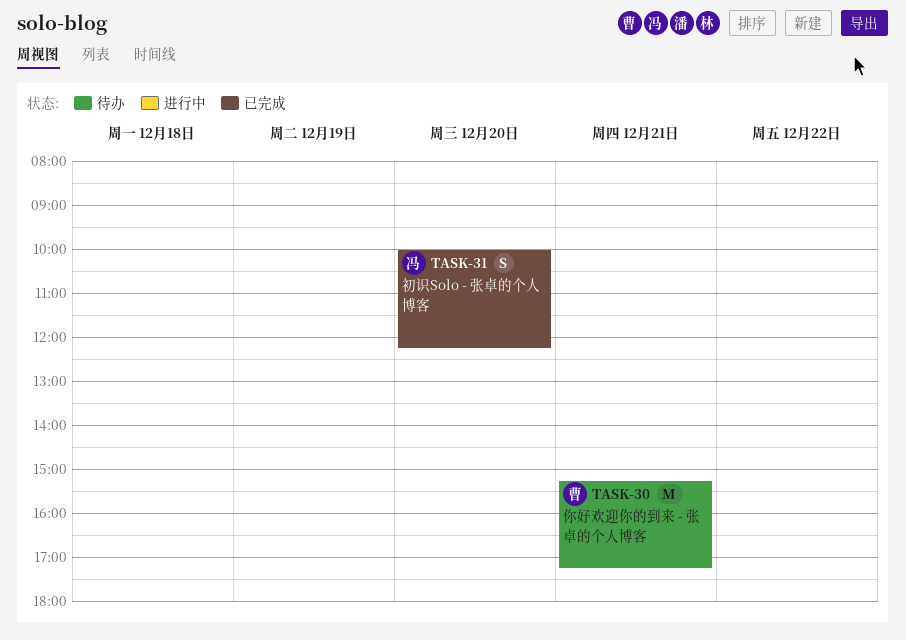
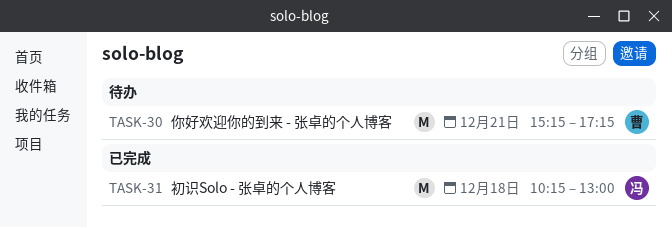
TASK-31, estimate: S -> M
TASK-31, day: Dec 20 -> Dec 18
TASK-31, begins: 10:00 -> 10:15
TASK-31, ends: 12:15 -> 13:00

